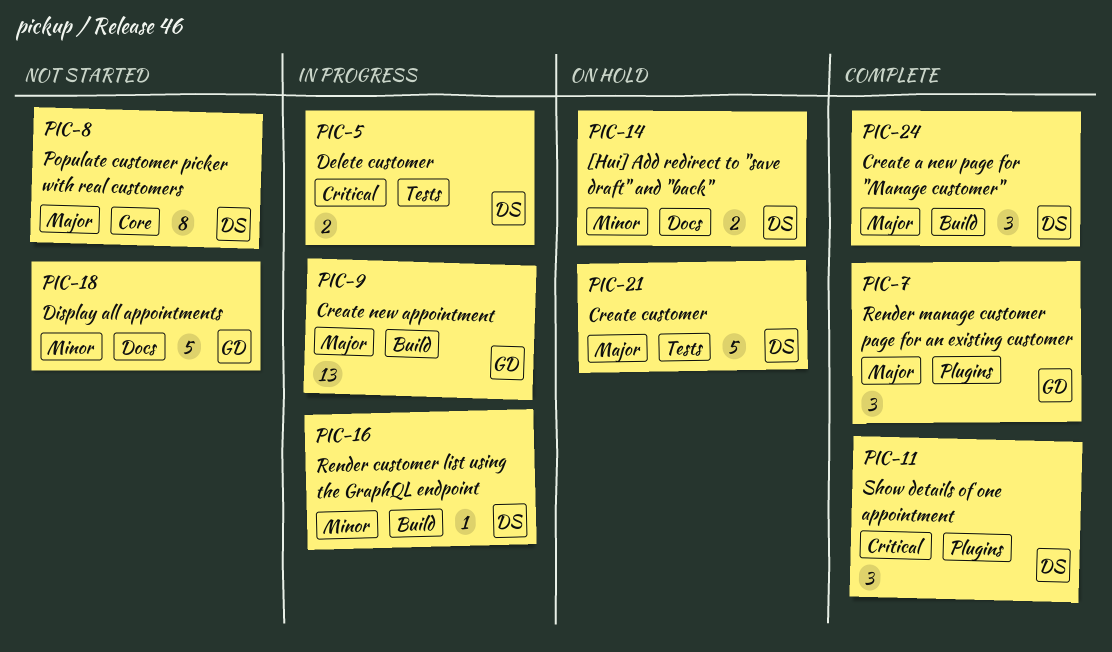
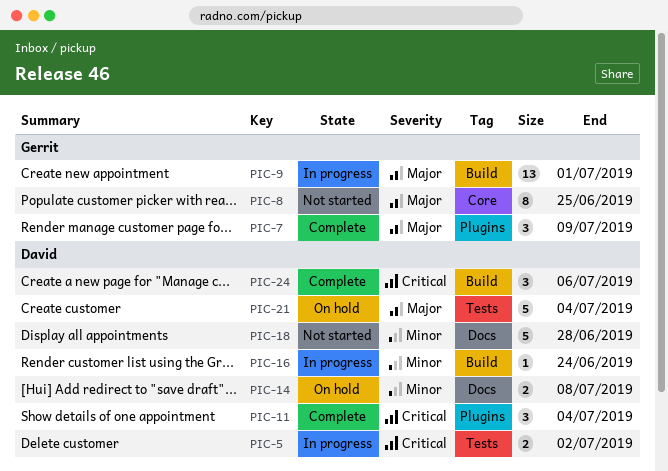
PIC-8, owner: David -> Gerrit
PIC-18, owner: Gerrit -> David
PIC-24, priority: Major -> Critical

